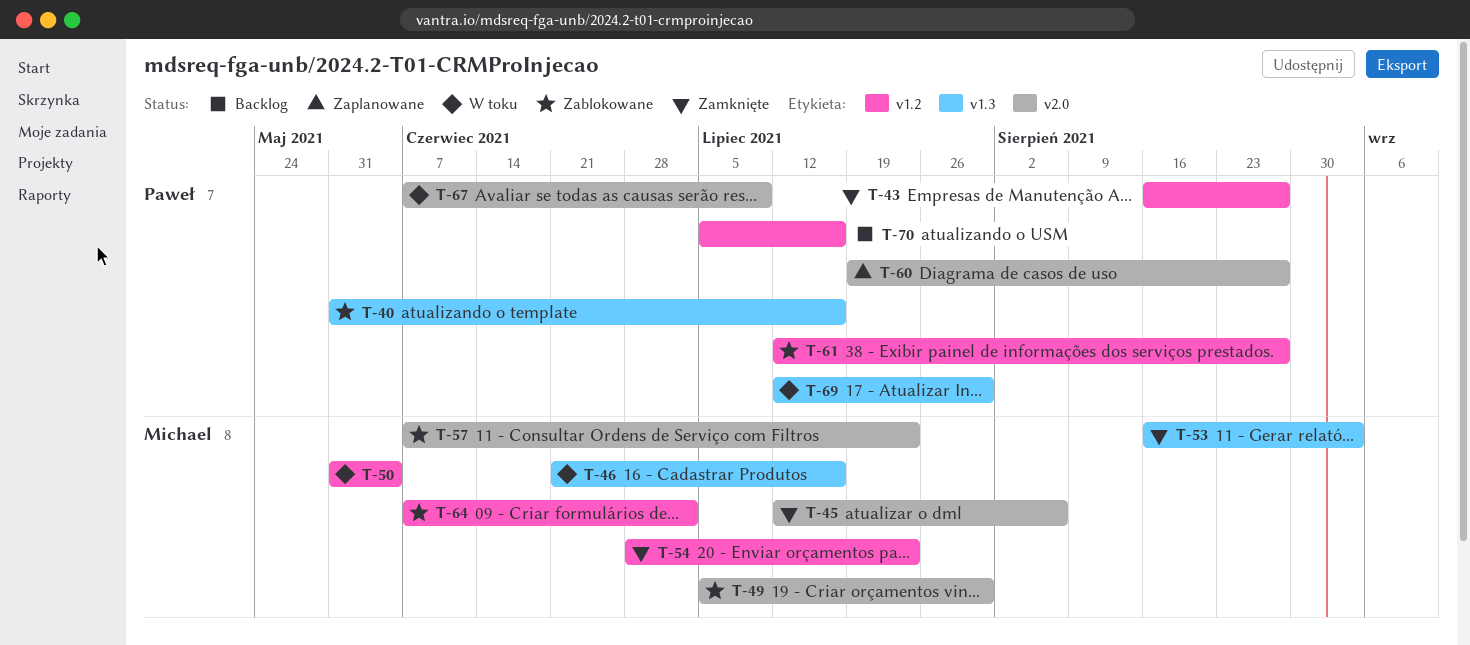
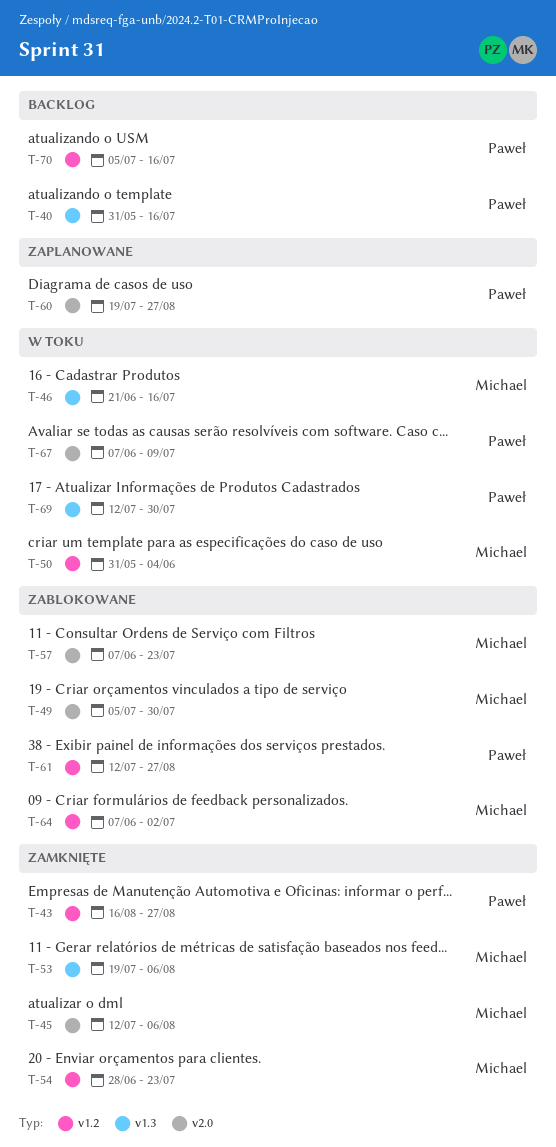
T-40, status: Zablokowane -> Backlog
T-53, start: Aug 16 -> Jul 19
T-53, due: Sep 3 -> Aug 6

